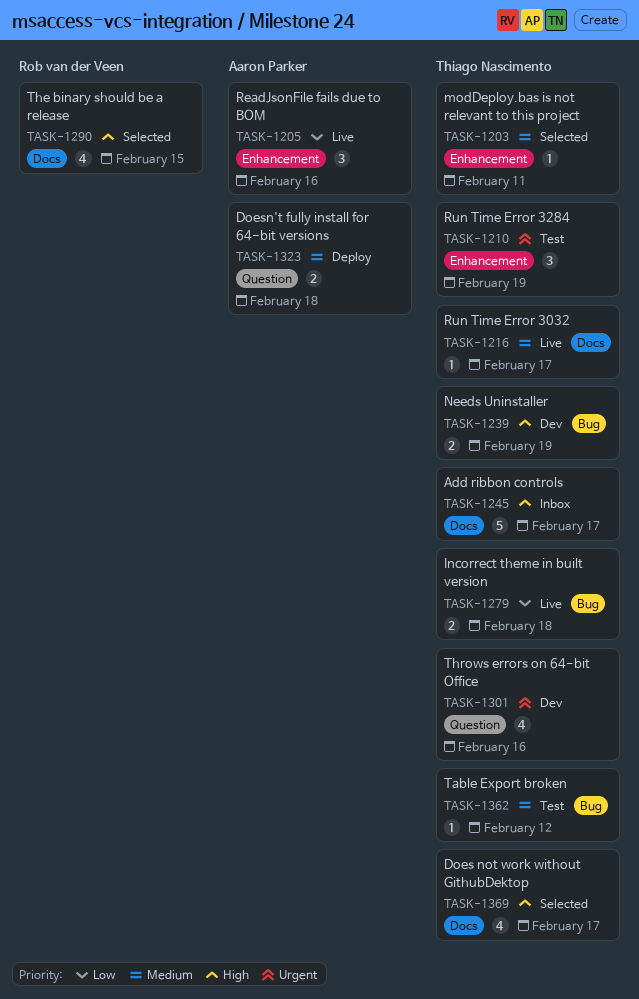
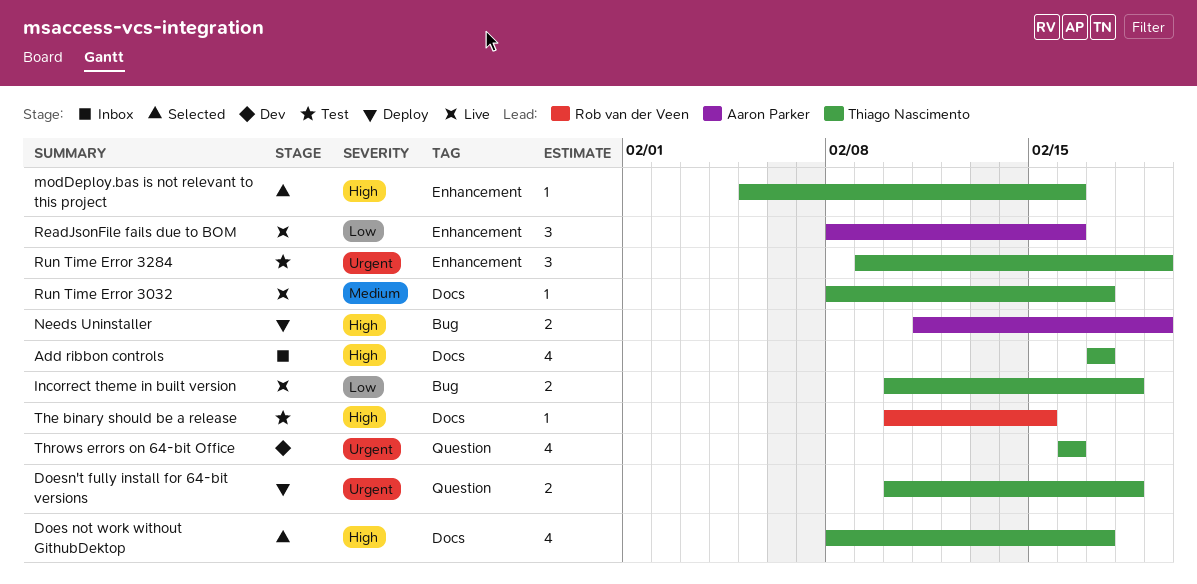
Add ribbon controls, estimate: 5 -> 4
Doesn't fully install for 64-bit versions, owner: Aaron Parker -> Thiago Nascimento
Doesn't fully install for 64-bit versions, priority: Medium -> Urgent
modDeploy.bas is not relevant to this project, priority: Medium -> High
modDeploy.bas is not relevant to this project, due: Feb 11 -> Feb 16
Needs Uninstaller, status: Dev -> Deploy
Needs Uninstaller, owner: Thiago Nascimento -> Aaron Parker
Table Export broken: present -> none
The binary should be a release, status: Selected -> Test
The binary should be a release, estimate: 4 -> 1

